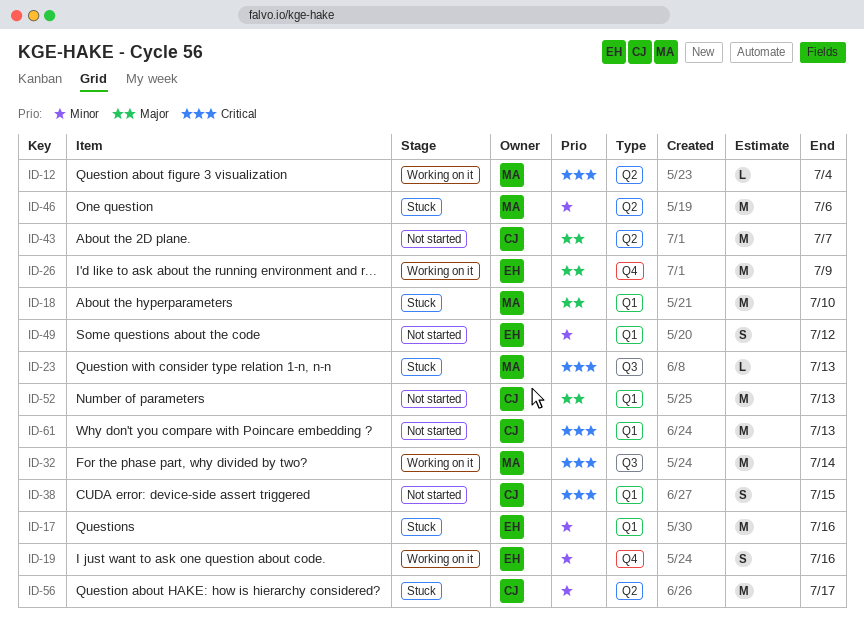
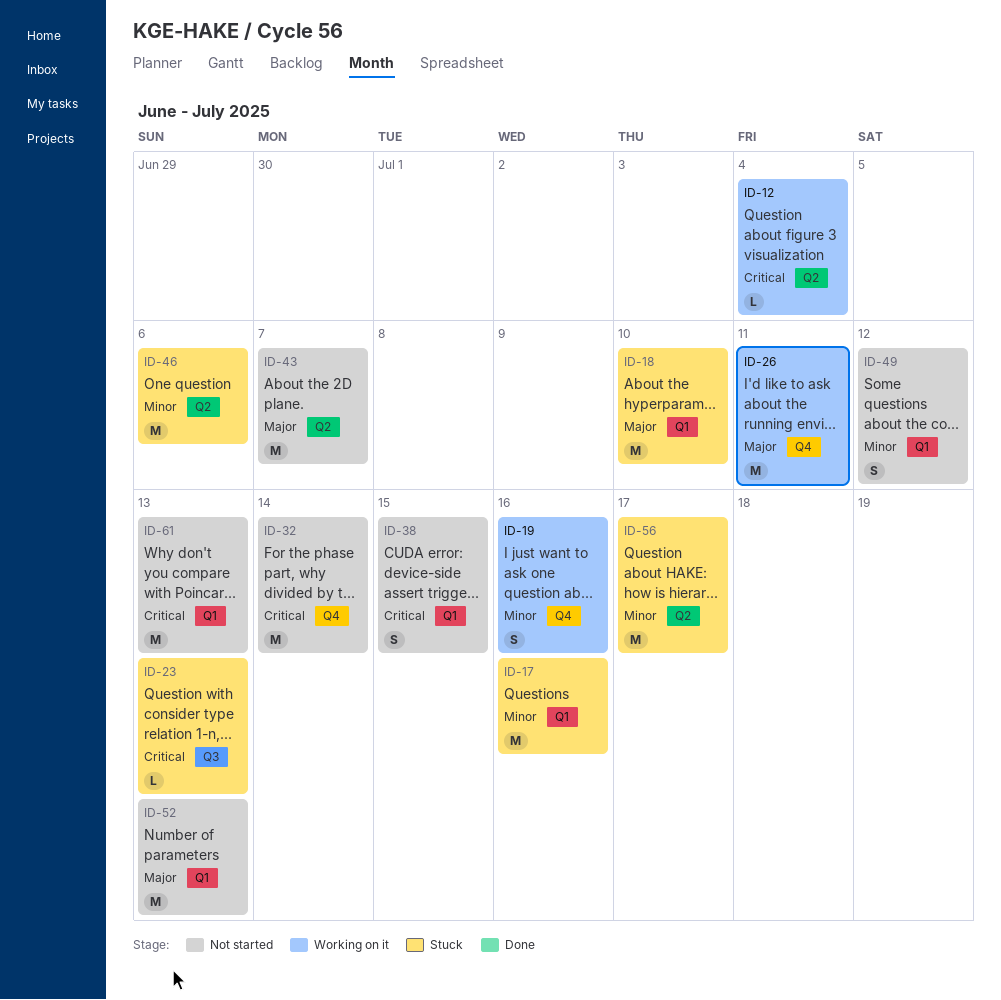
ID-26, due: Jul 9 -> Jul 11
ID-32, status: Working on it -> Not started
ID-32, label: Q3 -> Q4

